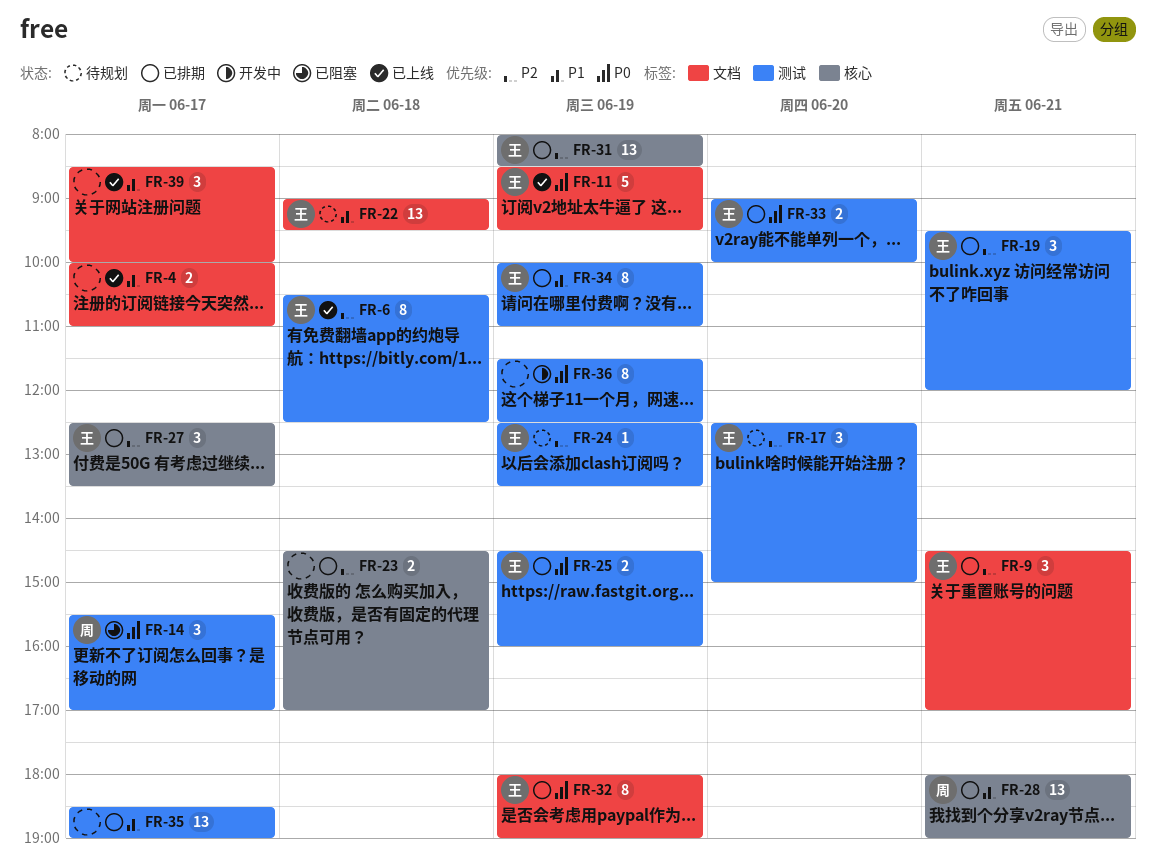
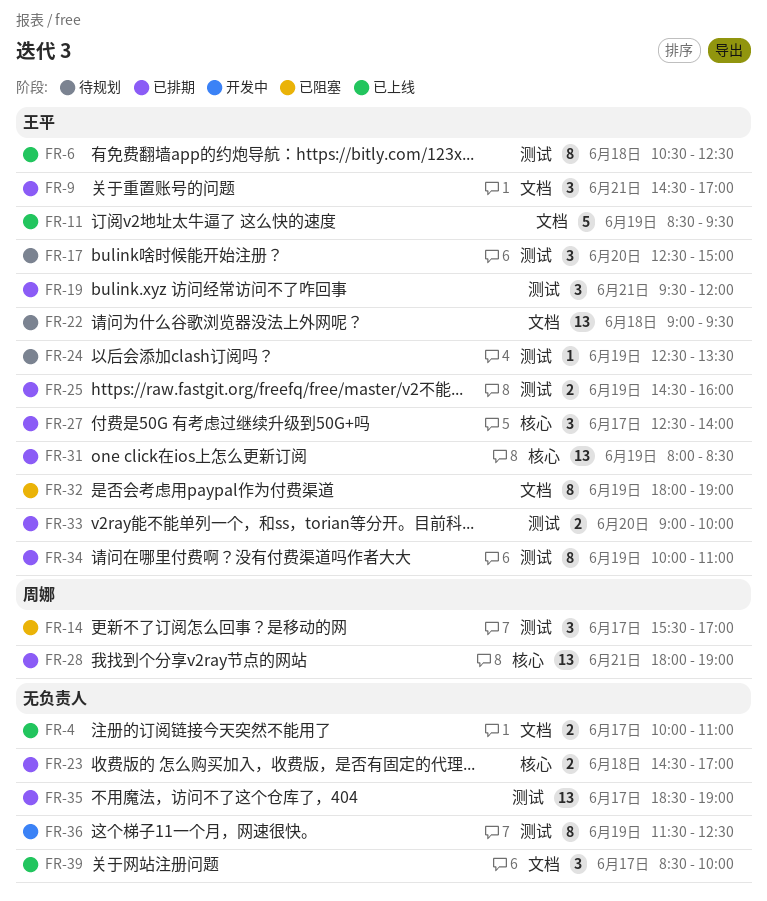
FR-27, ends: 13:30 -> 14:00
FR-32, status: 已排期 -> 已阻塞

